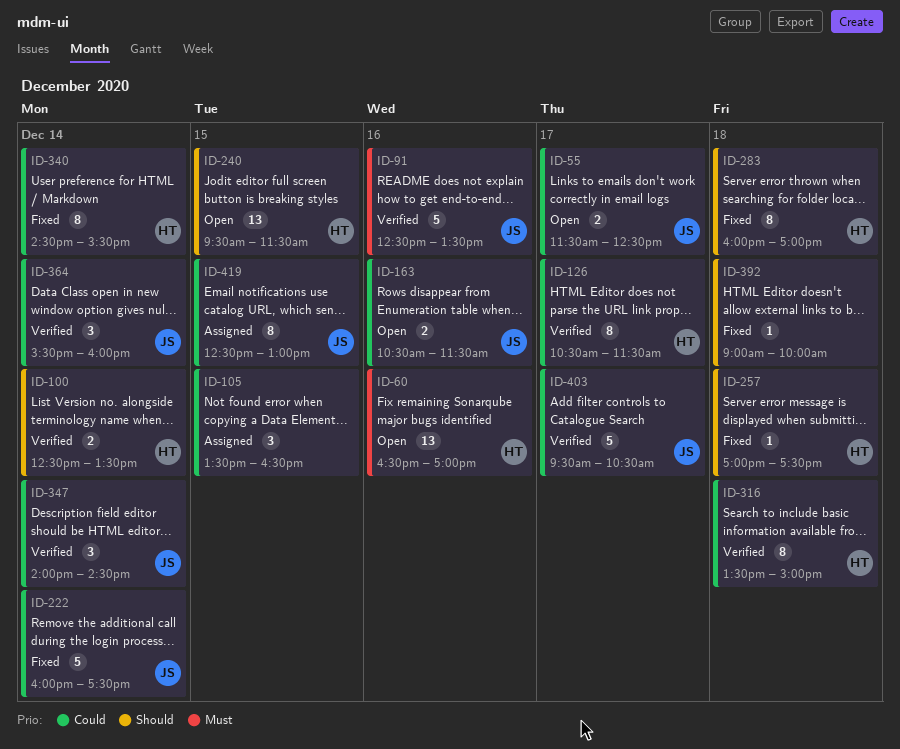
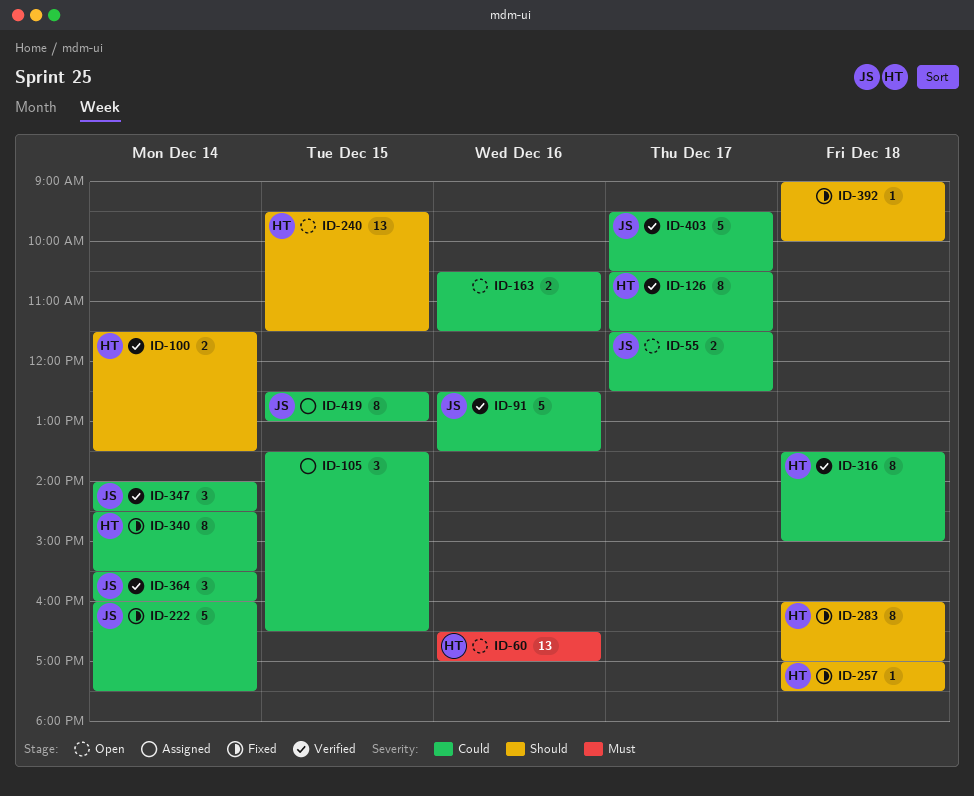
ID-91, priority: Must -> Could
ID-100, begins: 12:30 -> 11:30
ID-163, owner: JS -> none

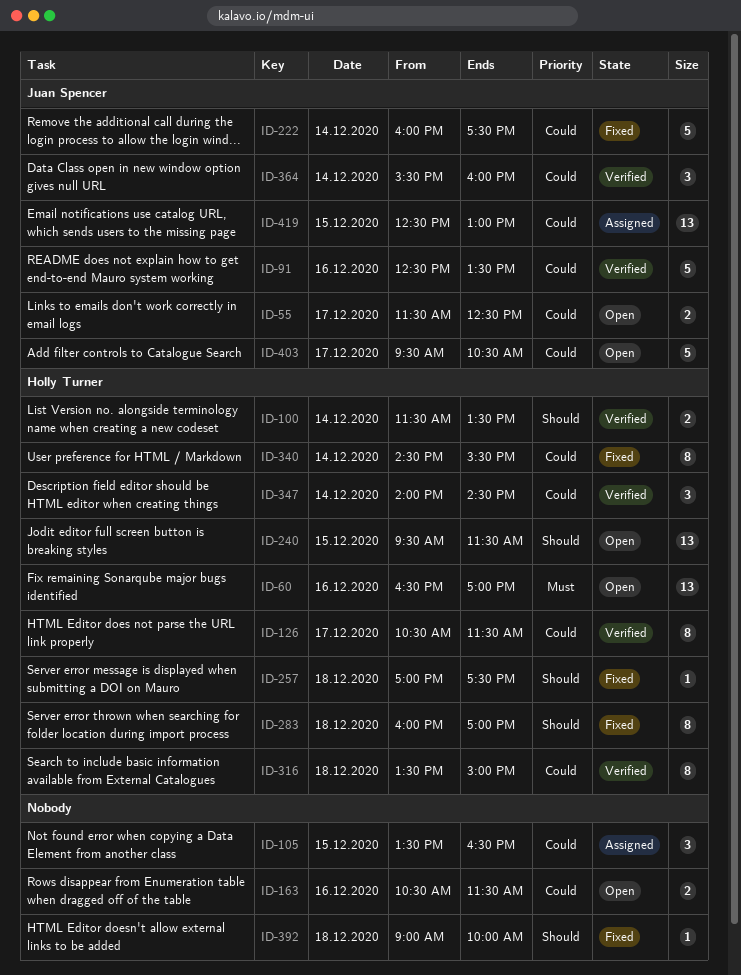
ID-347, owner: Juan Spencer -> Holly Turner
ID-403, status: Verified -> Open
ID-419, estimate: 8 -> 13

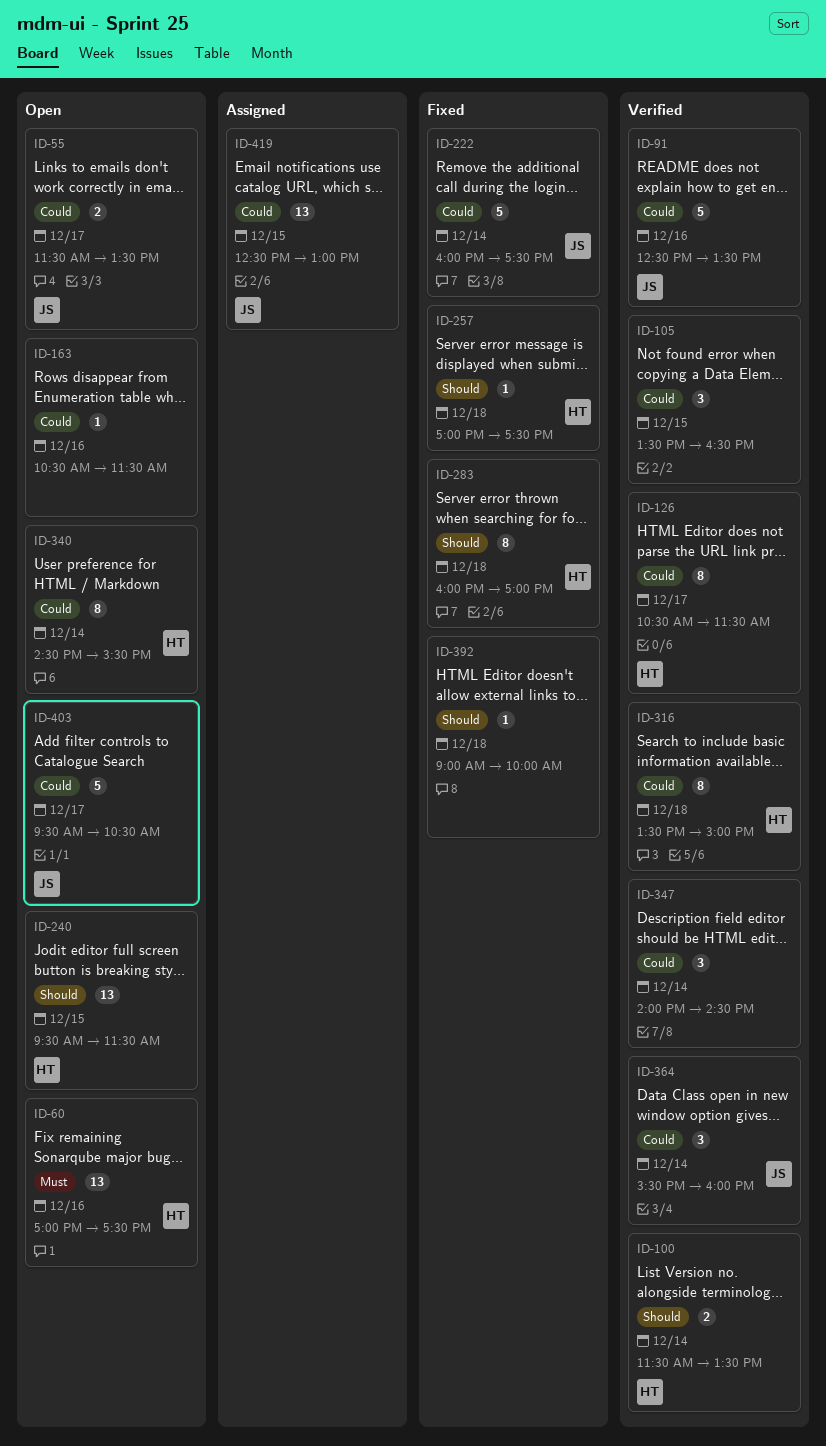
ID-55, ends: 12:30 -> 13:30
ID-60, begins: 16:30 -> 17:00
ID-60, ends: 17:00 -> 17:30
ID-105, status: Assigned -> Verified
ID-163, estimate: 2 -> 1
ID-340, status: Fixed -> Open
ID-347, owner: Holly Turner -> none

